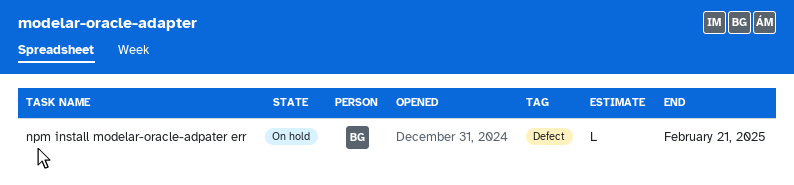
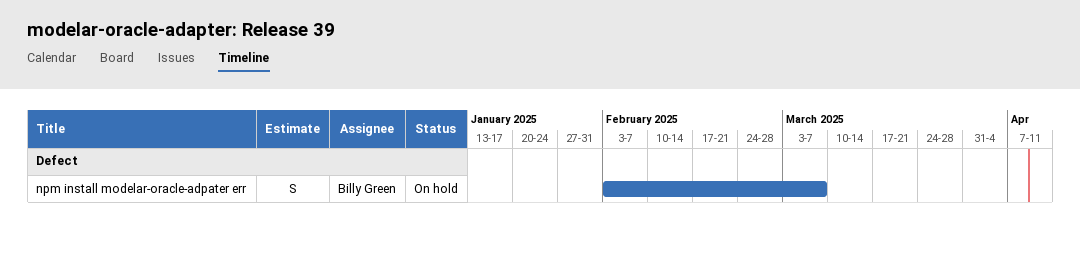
npm install modelar-oracle-adpater err, estimate: L -> S
npm install modelar-oracle-adpater err, due: Feb 21 -> Mar 7

